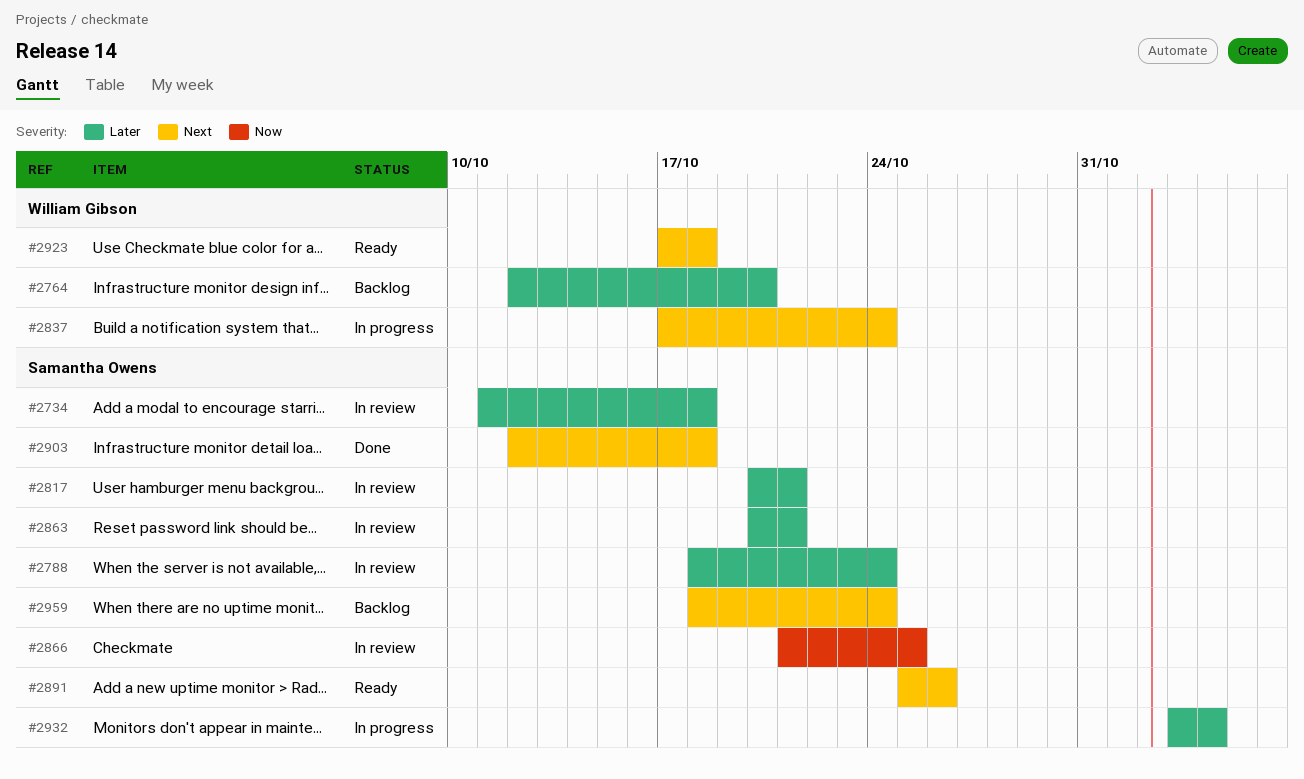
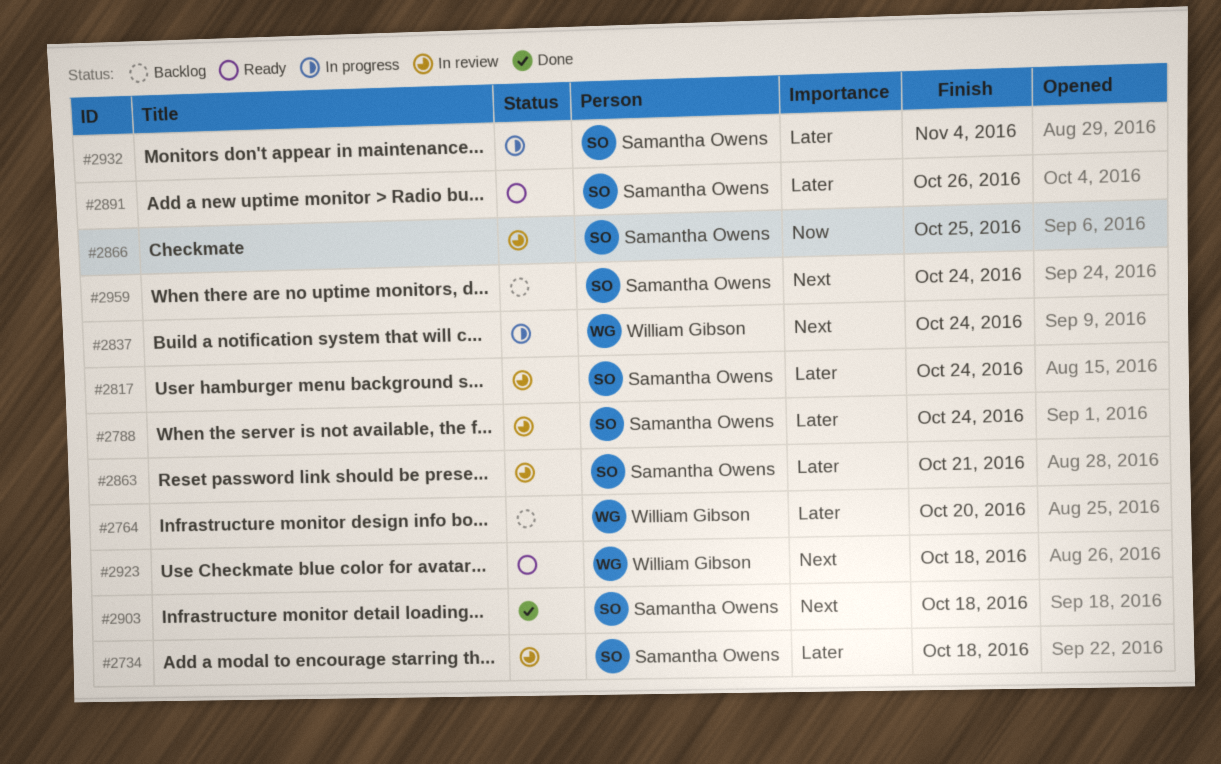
#2817, due: Oct 21 -> Oct 24
#2891, priority: Next -> Later

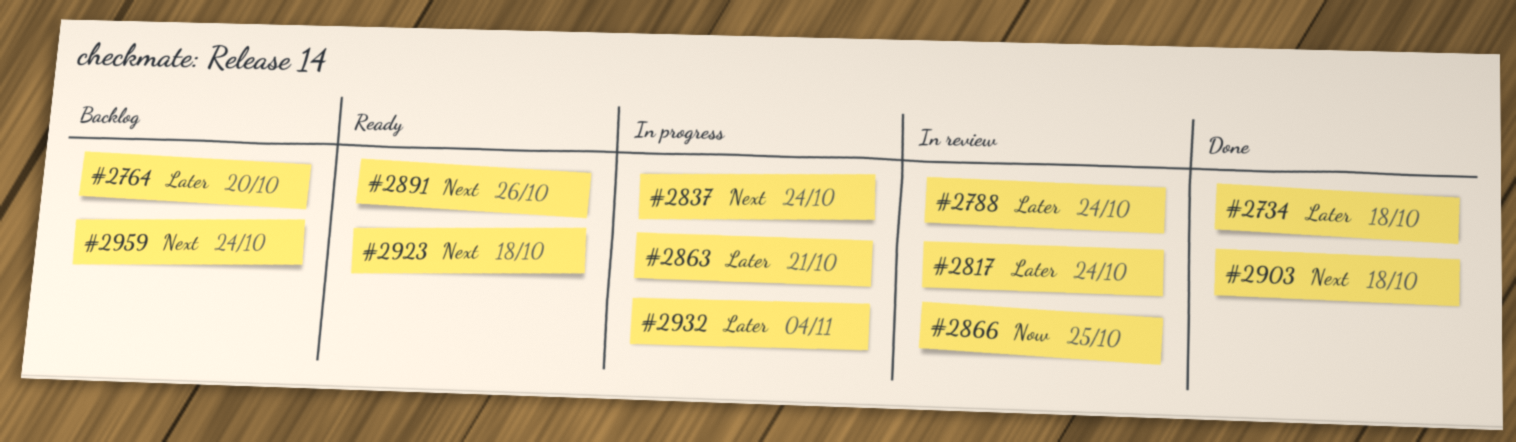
#2734, status: In review -> Done
#2863, status: In review -> In progress
#2891, priority: Later -> Next

